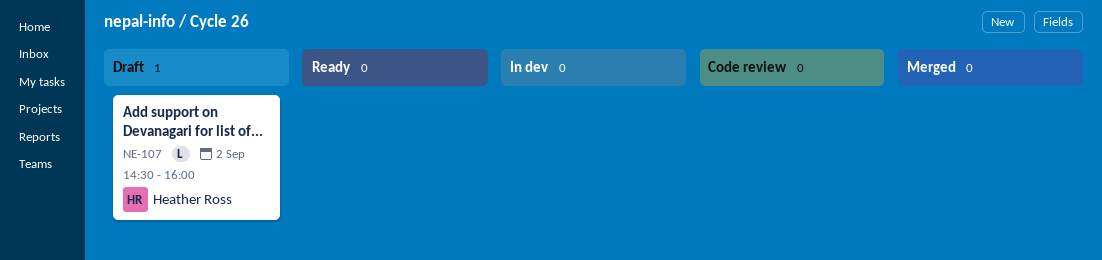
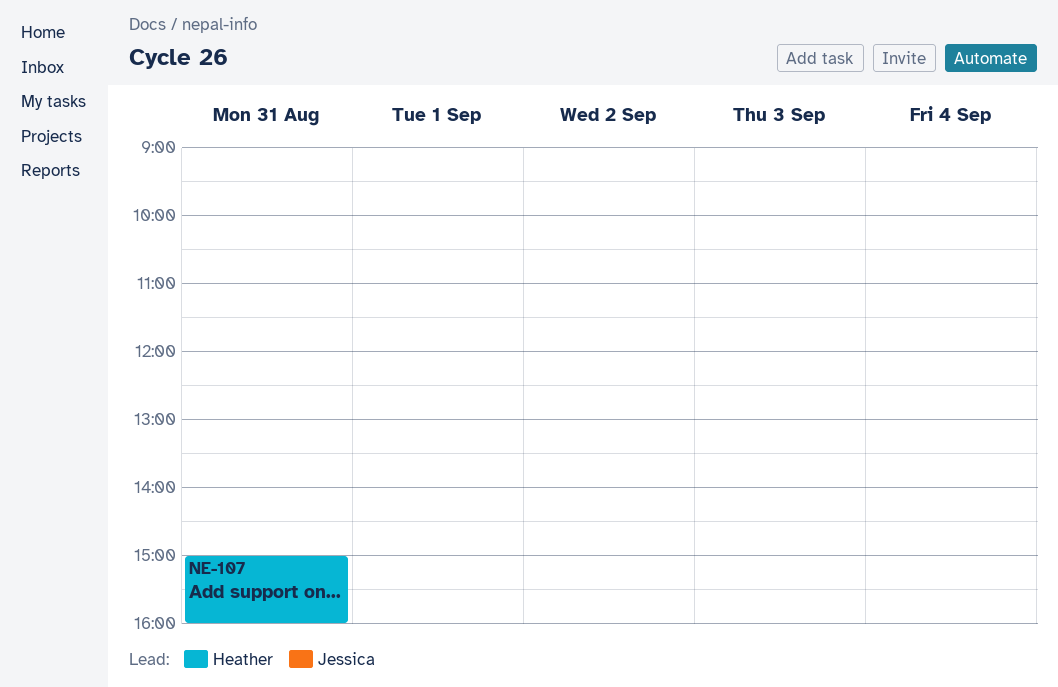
NE-107, day: Sep 2 -> Aug 31
NE-107, begins: 14:30 -> 15:00

